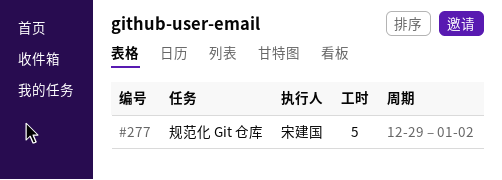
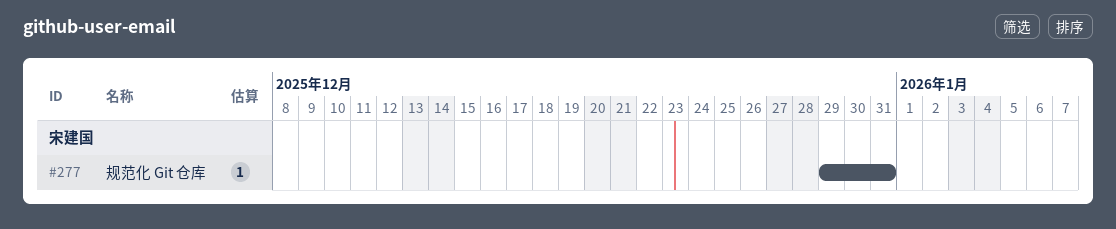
#277, estimate: 5 -> 1
#277, due: Jan 2 -> Dec 31

